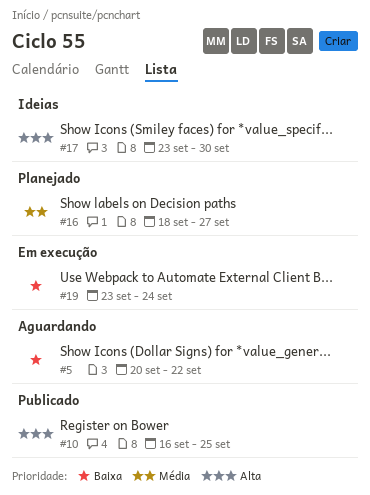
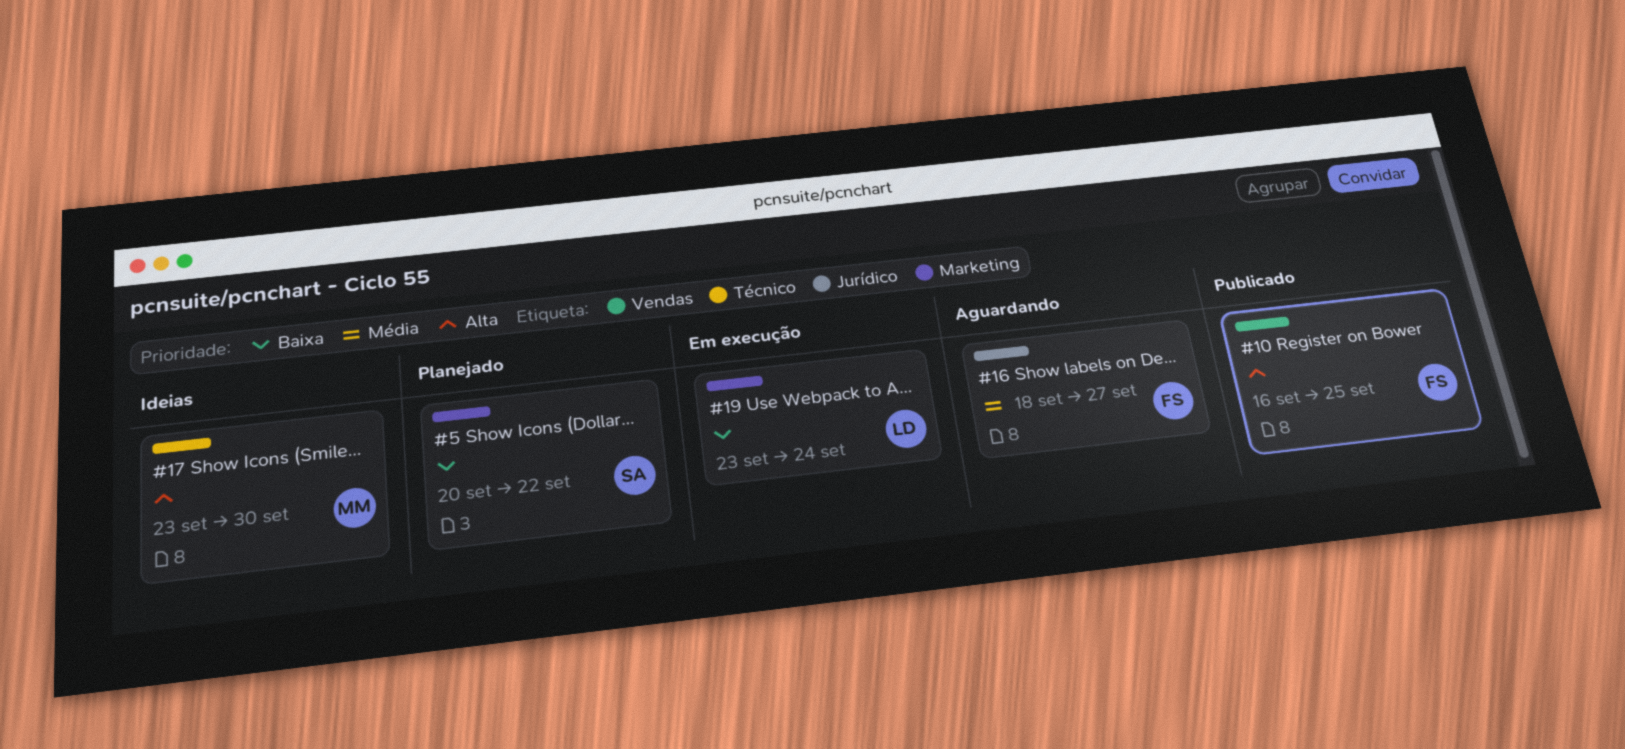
#5, status: Aguardando -> Planejado
#16, status: Planejado -> Aguardando

